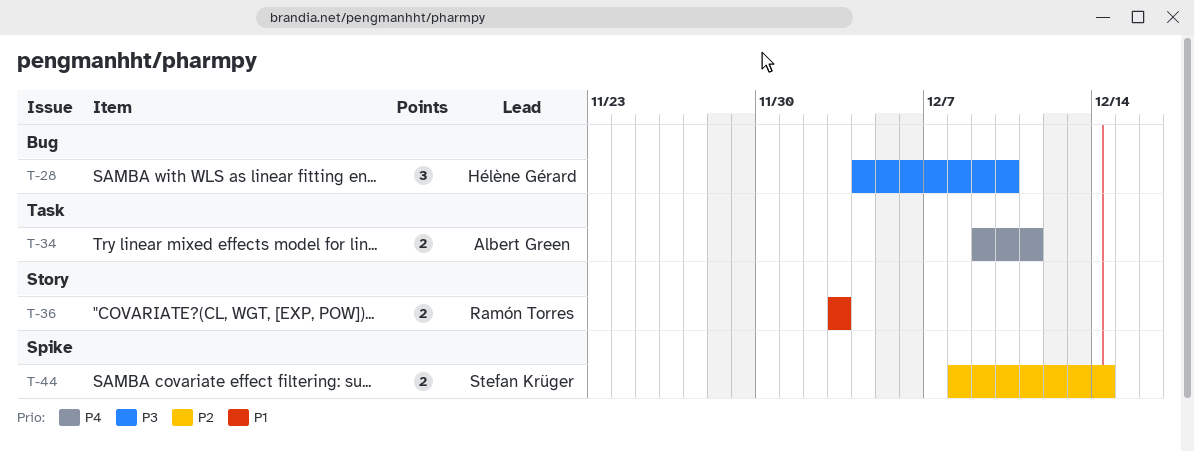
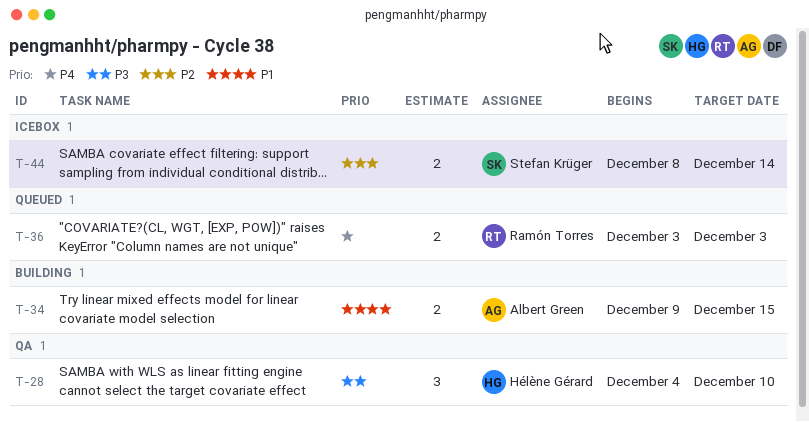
T-34, priority: P4 -> P1
T-34, due: Dec 11 -> Dec 15
T-36, priority: P1 -> P4

